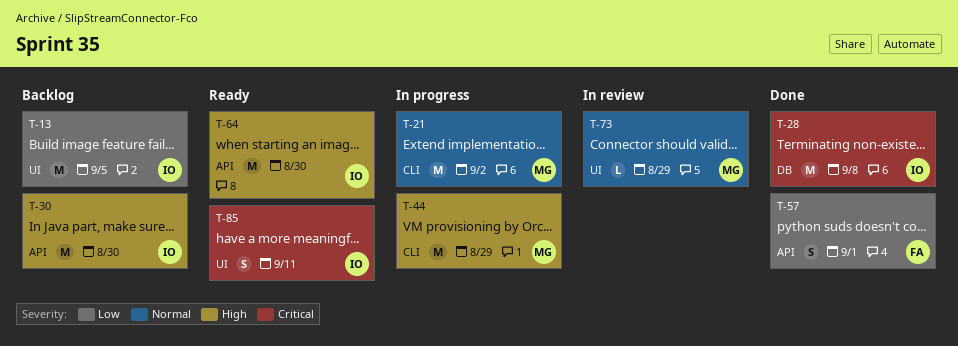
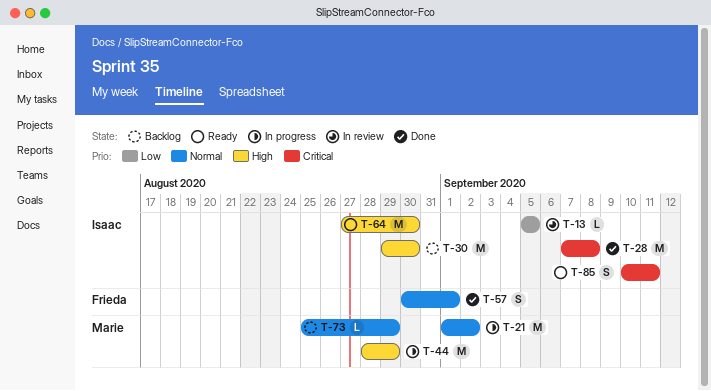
T-13, status: Backlog -> In review
T-13, estimate: M -> L
T-57, priority: Low -> Normal
T-73, status: In review -> Backlog

